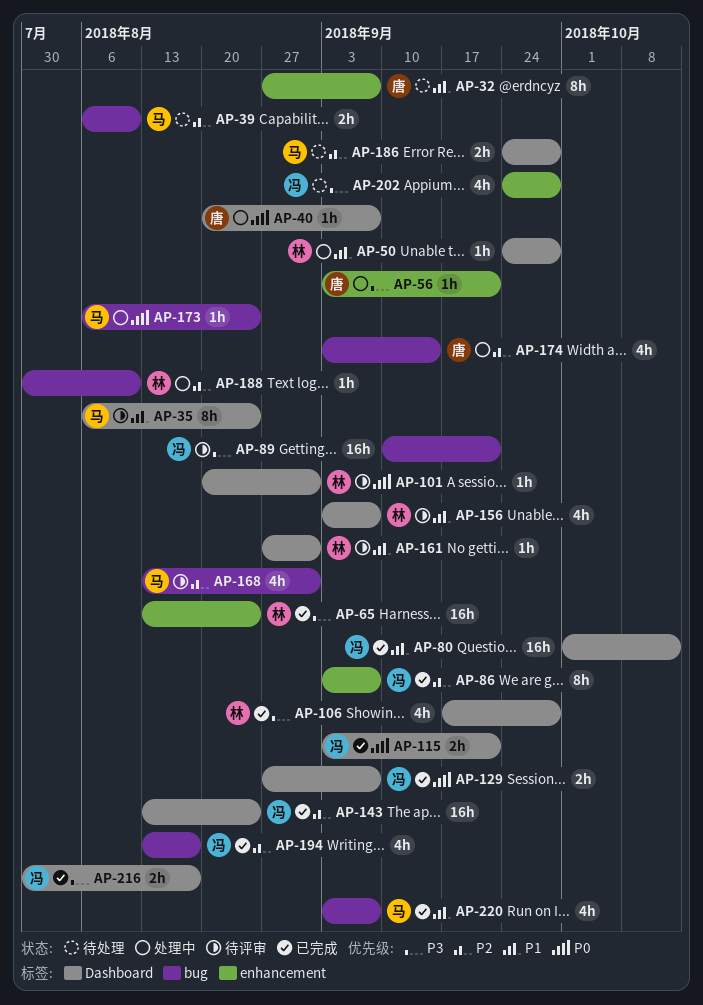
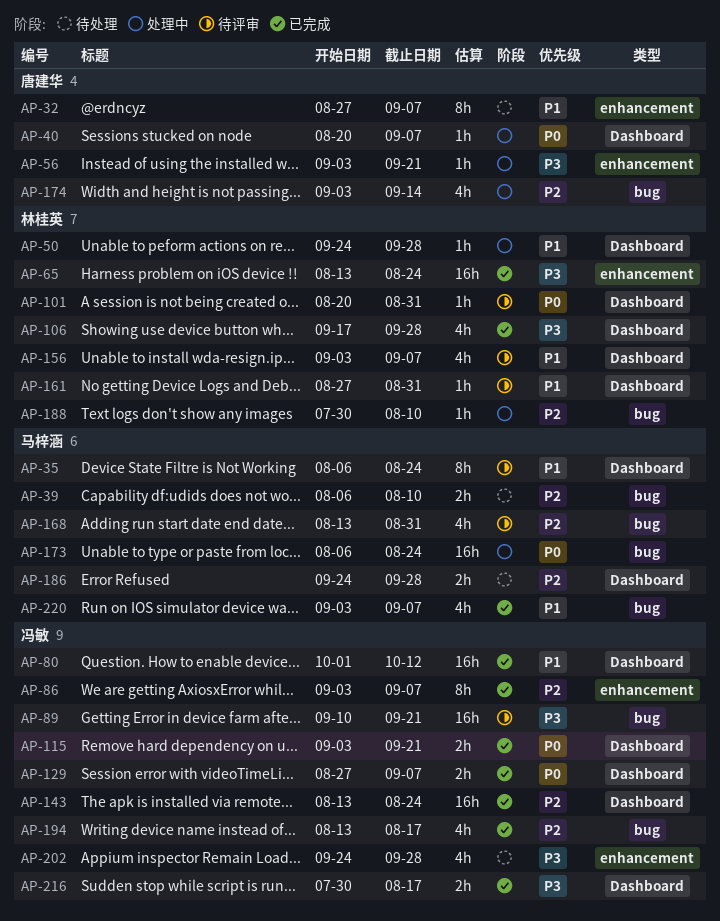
AP-173, estimate: 1h -> 16h

